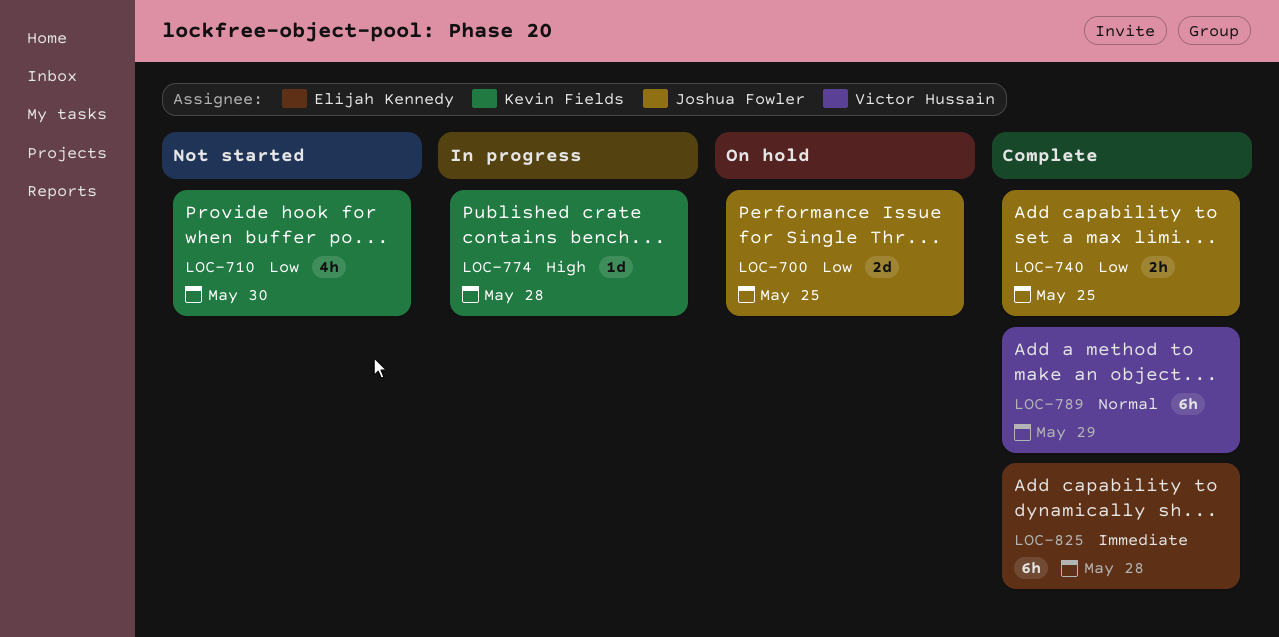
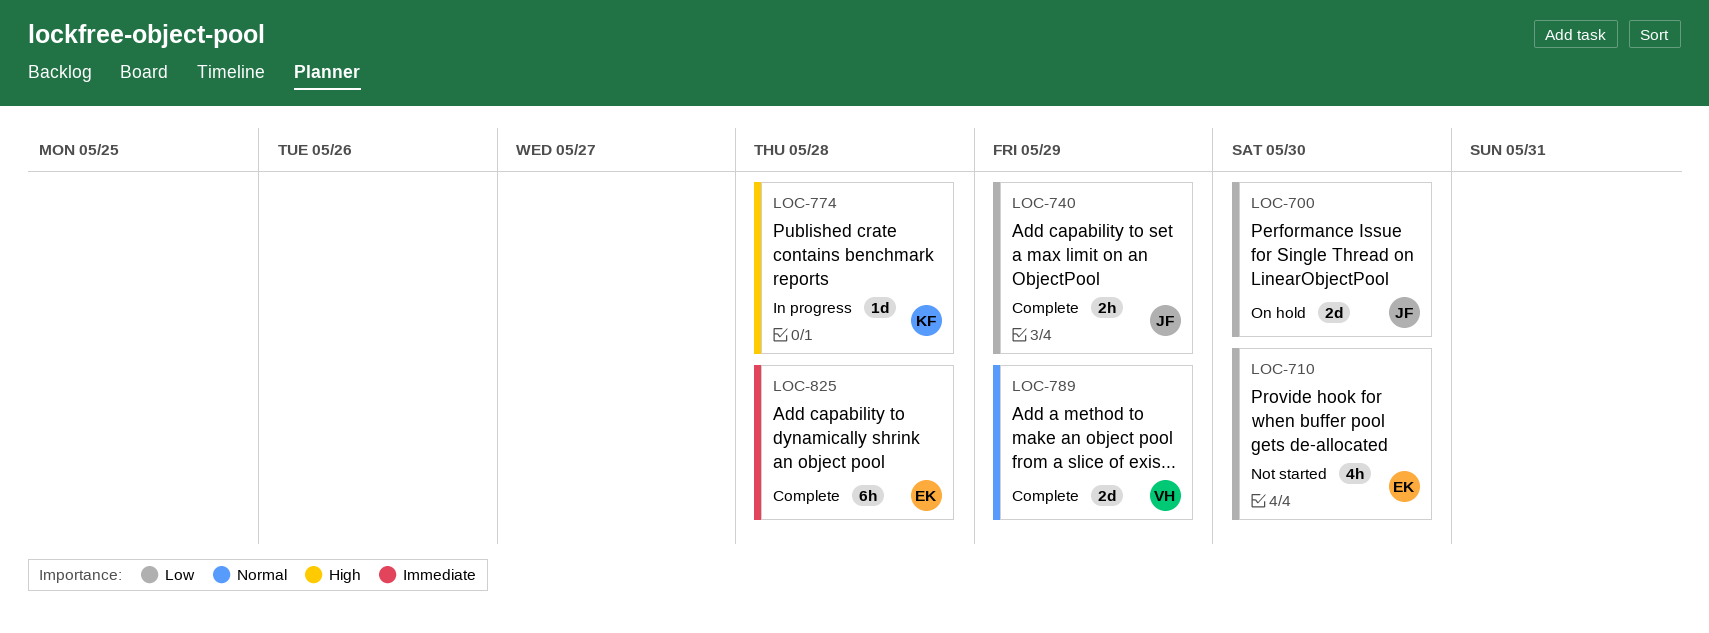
LOC-700, due: May 25 -> May 30
LOC-710, owner: Kevin Fields -> Elijah Kennedy
LOC-740, due: May 25 -> May 29
LOC-789, estimate: 6h -> 2d

